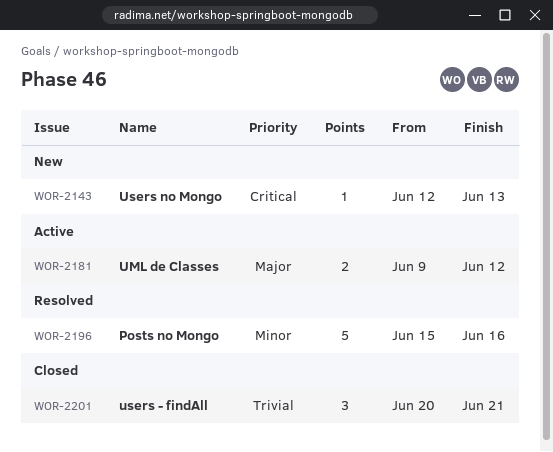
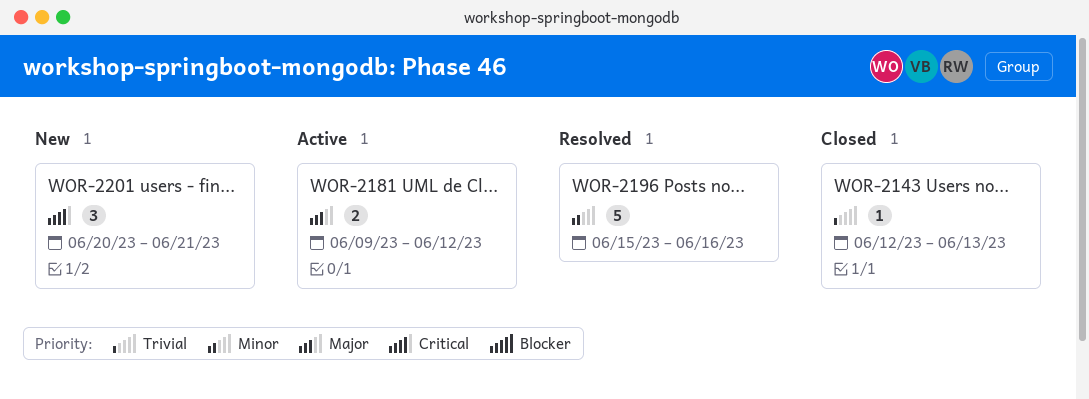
WOR-2143, status: New -> Closed
WOR-2143, priority: Critical -> Trivial
WOR-2201, status: Closed -> New
WOR-2201, priority: Trivial -> Critical

